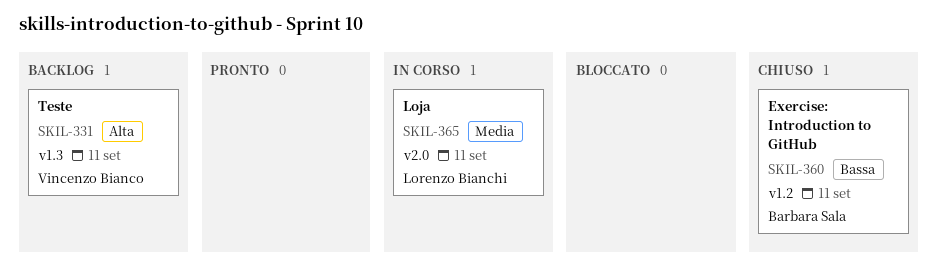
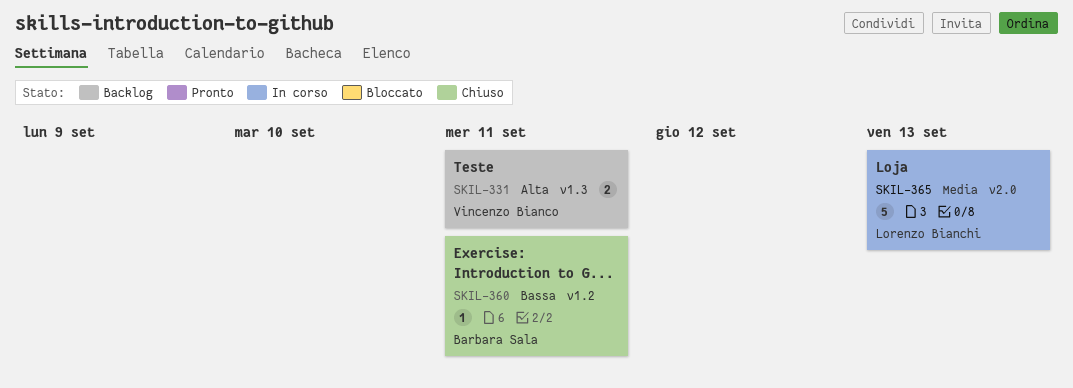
SKIL-365, due: Sep 11 -> Sep 13

